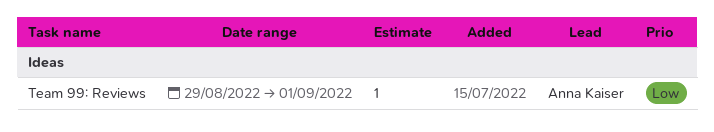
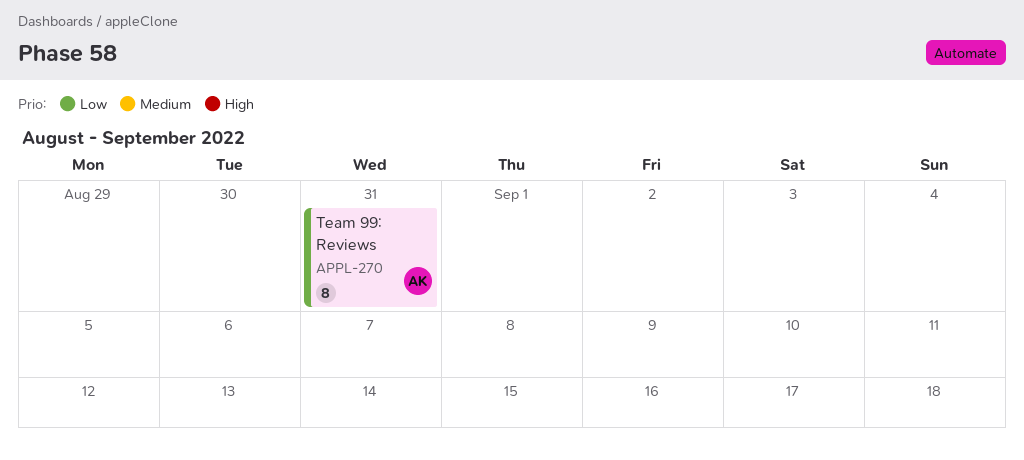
Team 99: Reviews, estimate: 1 -> 8
Team 99: Reviews, due: Sep 1 -> Aug 31

